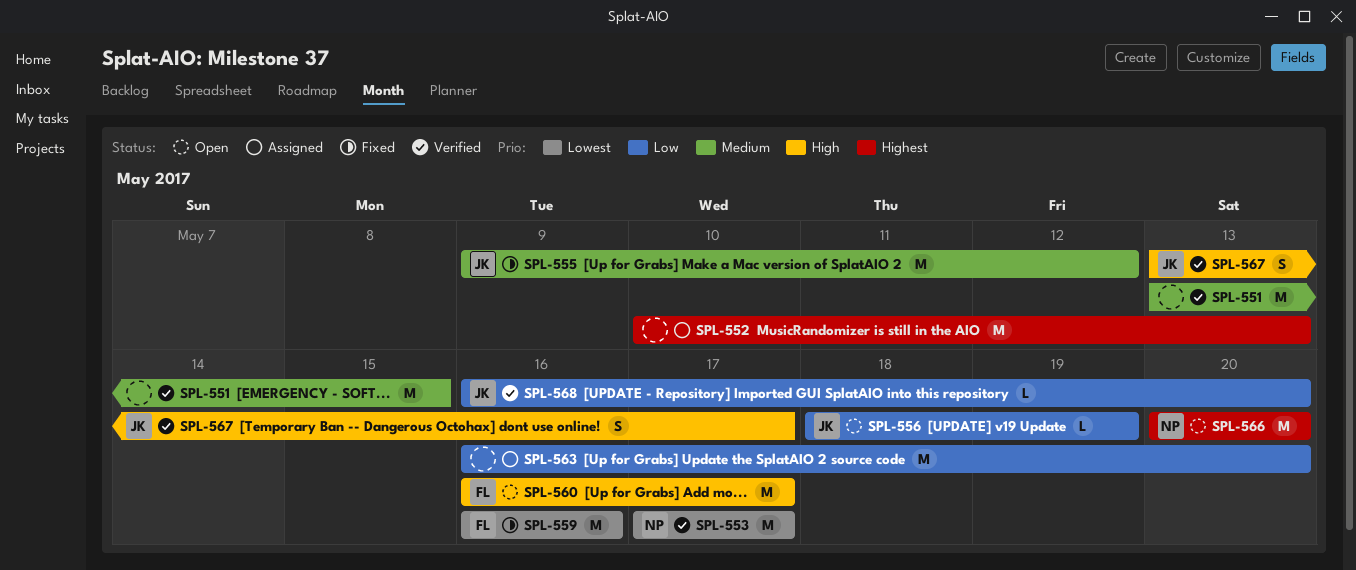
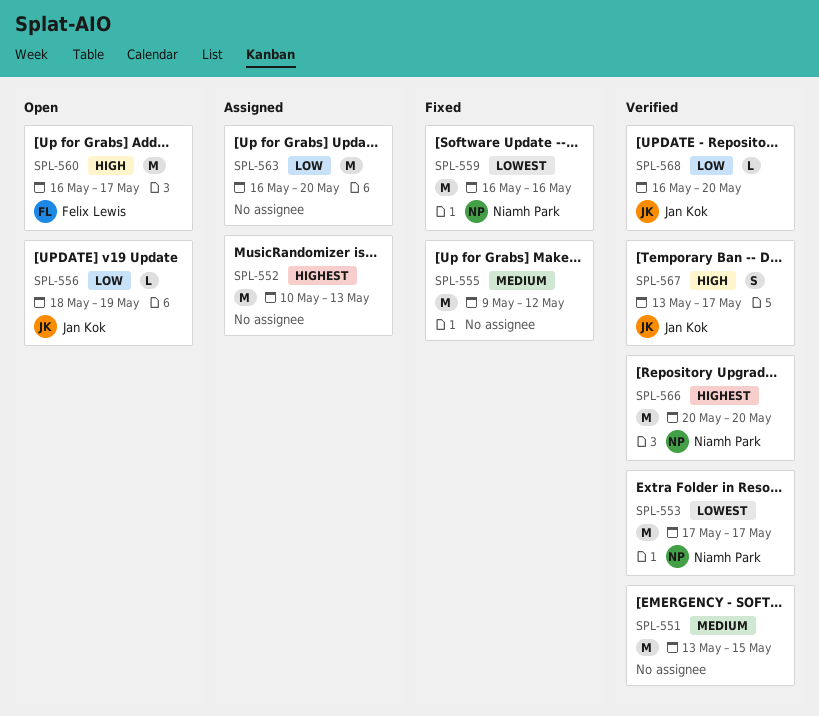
SPL-555, owner: Jan Kok -> none
SPL-559, owner: Felix Lewis -> Niamh Park
SPL-566, status: Open -> Verified

